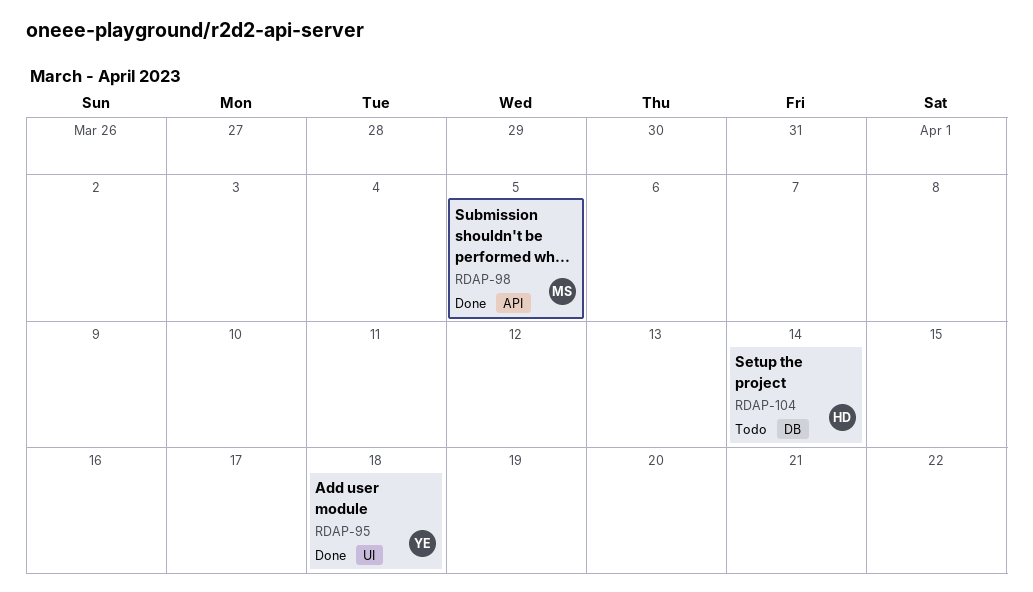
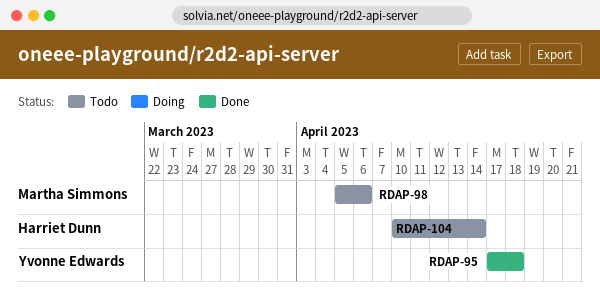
RDAP-98, status: Done -> Todo
RDAP-98, due: Apr 5 -> Apr 6

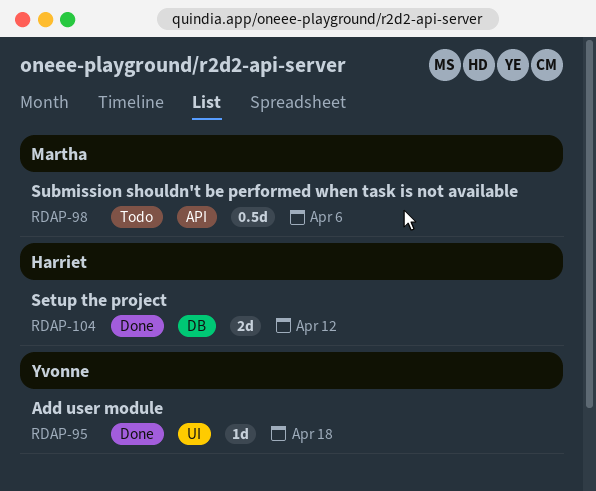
RDAP-104, status: Todo -> Done
RDAP-104, due: Apr 14 -> Apr 12

